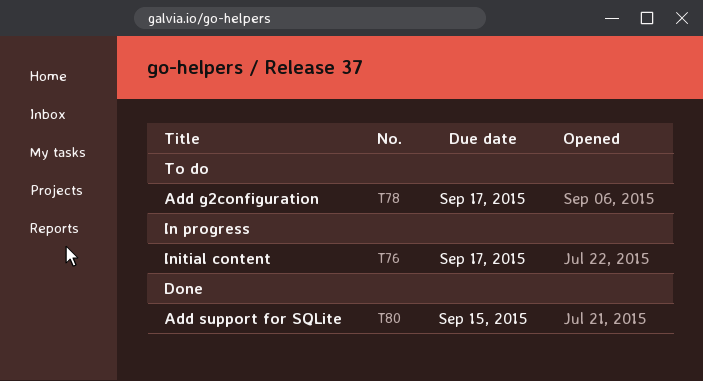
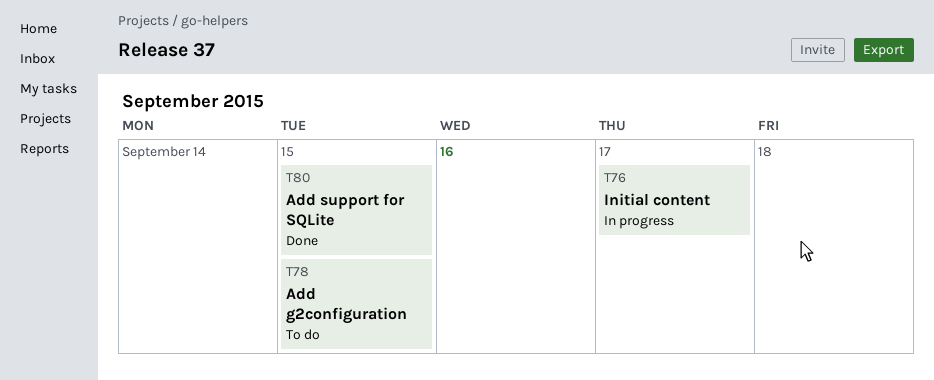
T78, due: Sep 17 -> Sep 15

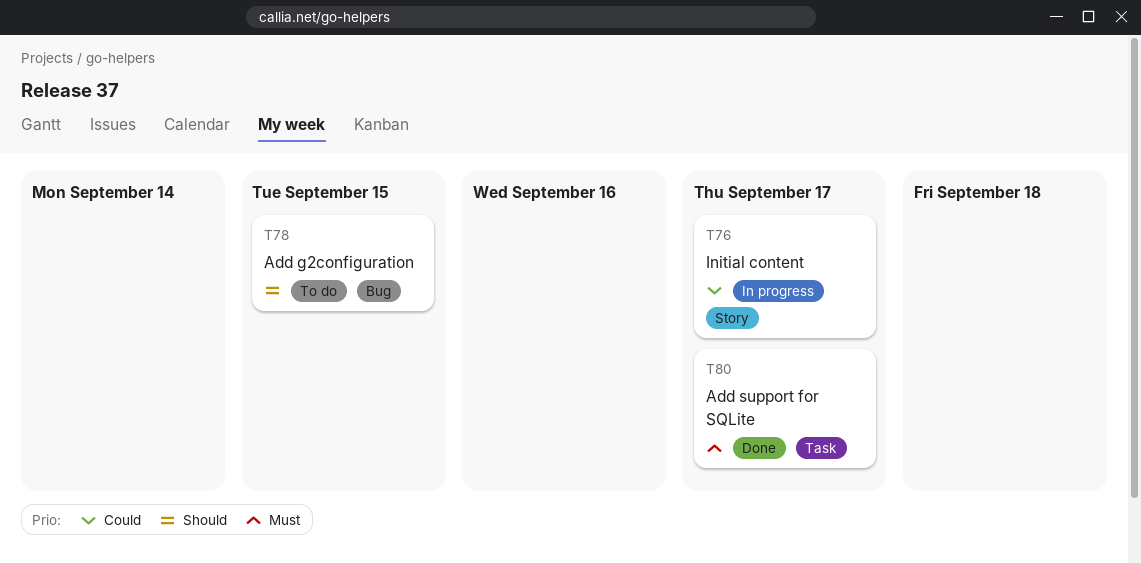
T80, due: Sep 15 -> Sep 17

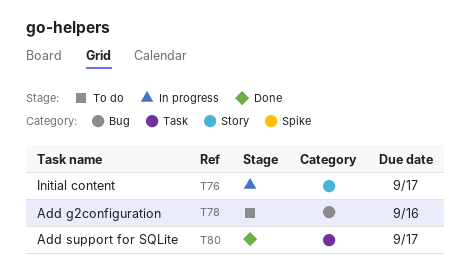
T78, due: Sep 15 -> Sep 16

